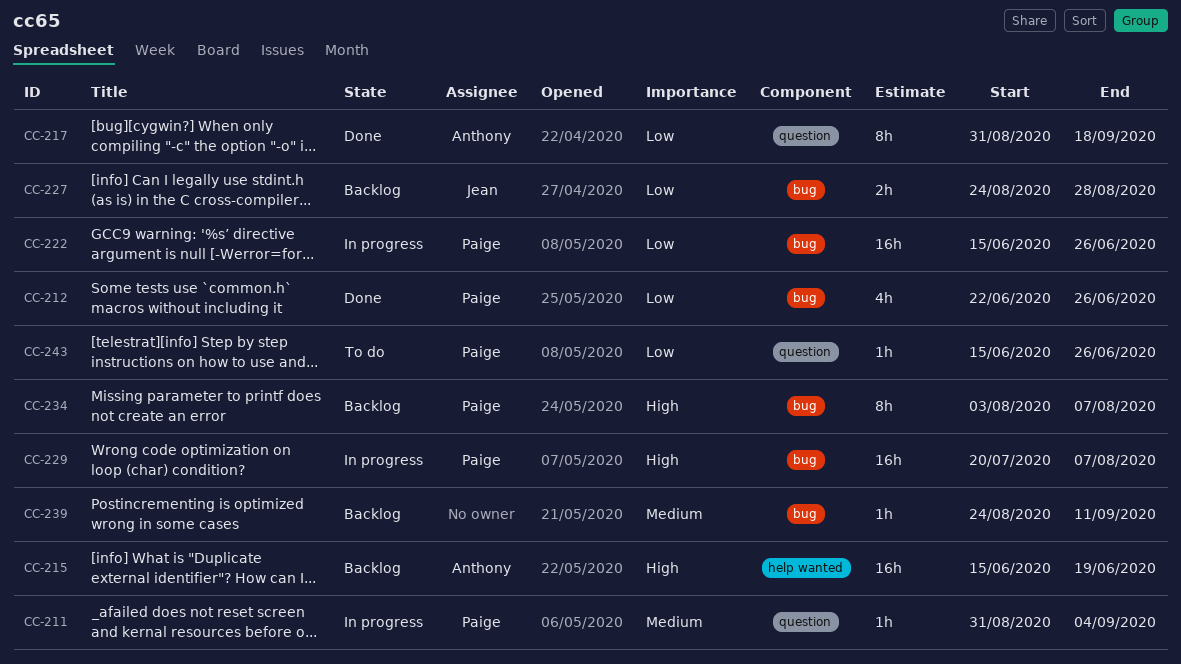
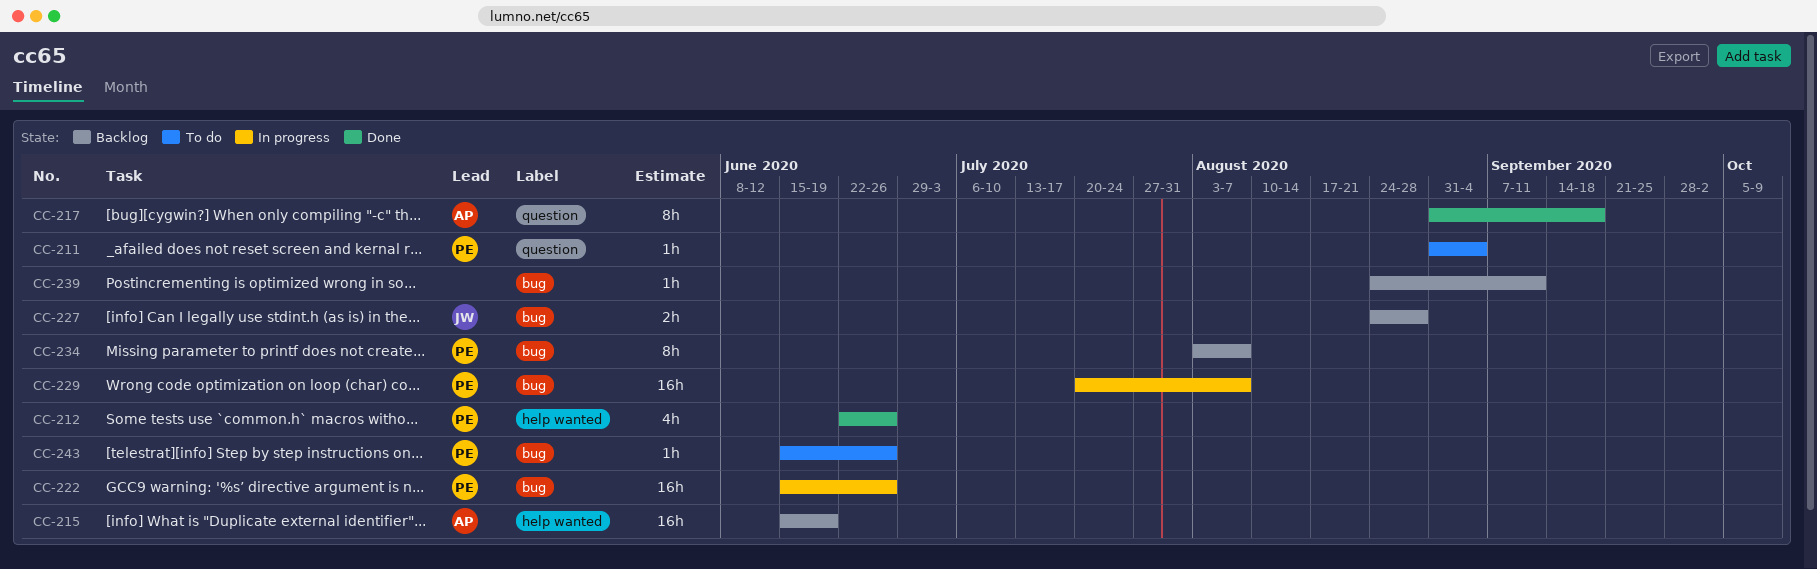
CC-211, status: In progress -> To do
CC-212, label: bug -> help wanted
CC-243, label: question -> bug

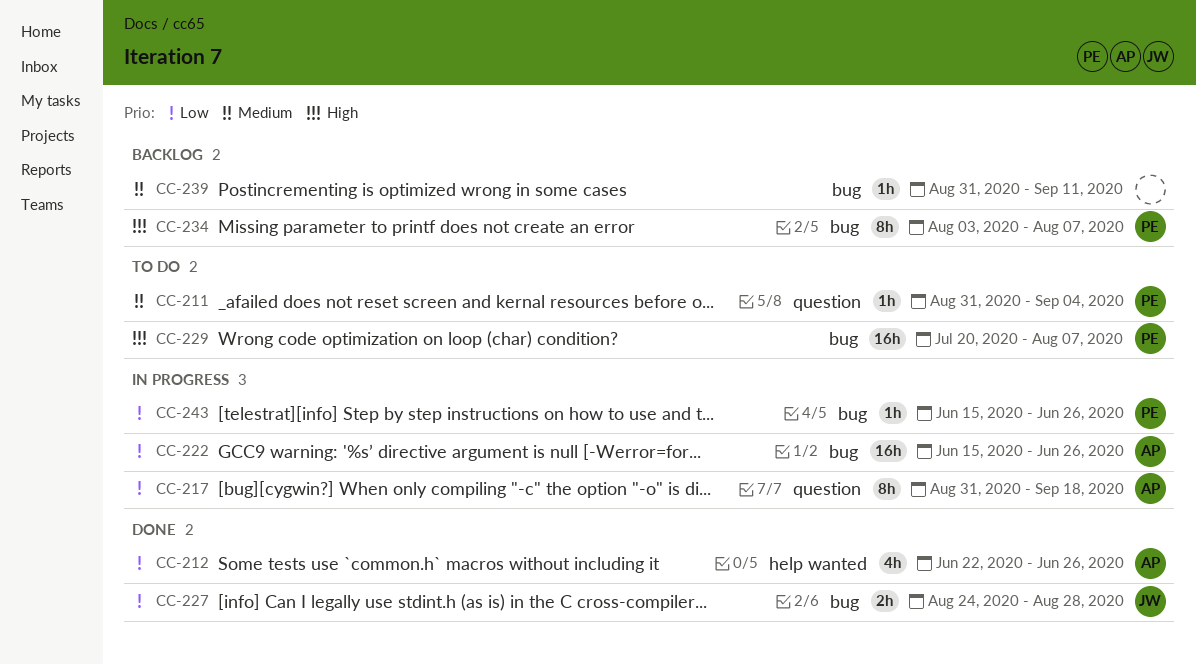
CC-212, owner: PE -> AP
CC-215: present -> none
CC-217, status: Done -> In progress
CC-222, owner: PE -> AP
CC-227, status: Backlog -> Done
CC-229, status: In progress -> To do
CC-239, start: Aug 24 -> Aug 31
CC-243, status: To do -> In progress

